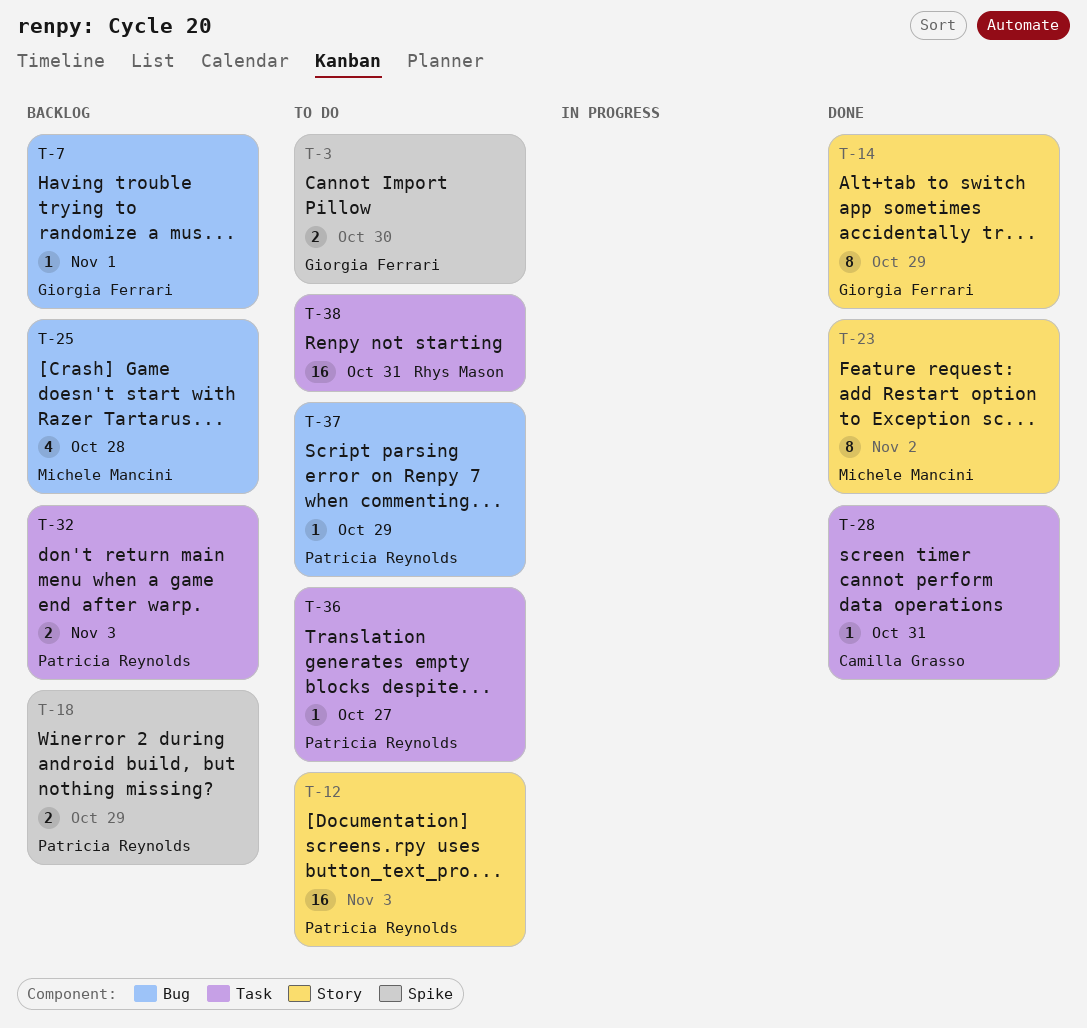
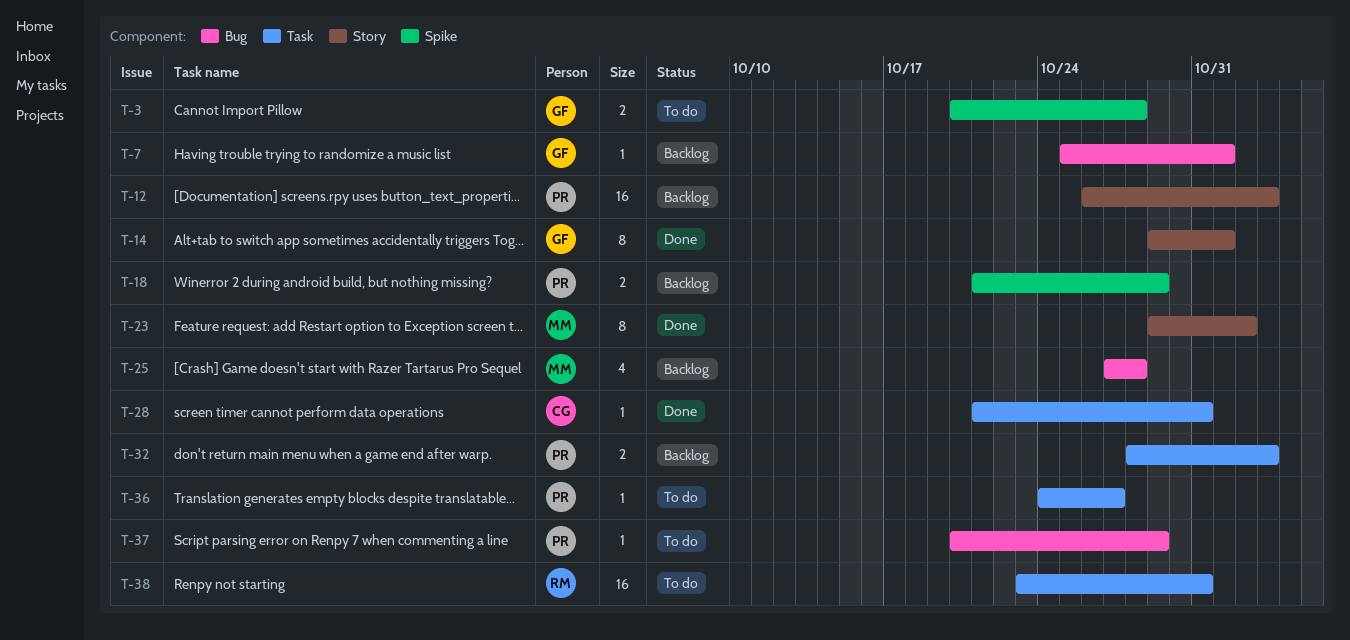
T-3, due: Oct 30 -> Oct 28
T-12, status: To do -> Backlog
T-14, due: Oct 29 -> Nov 1

